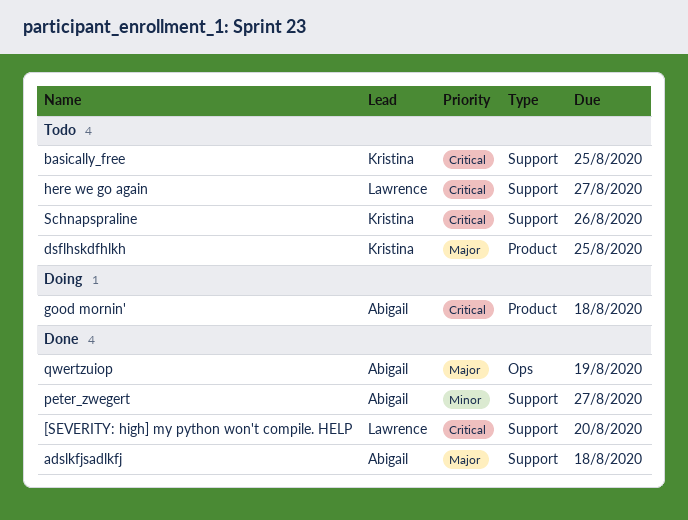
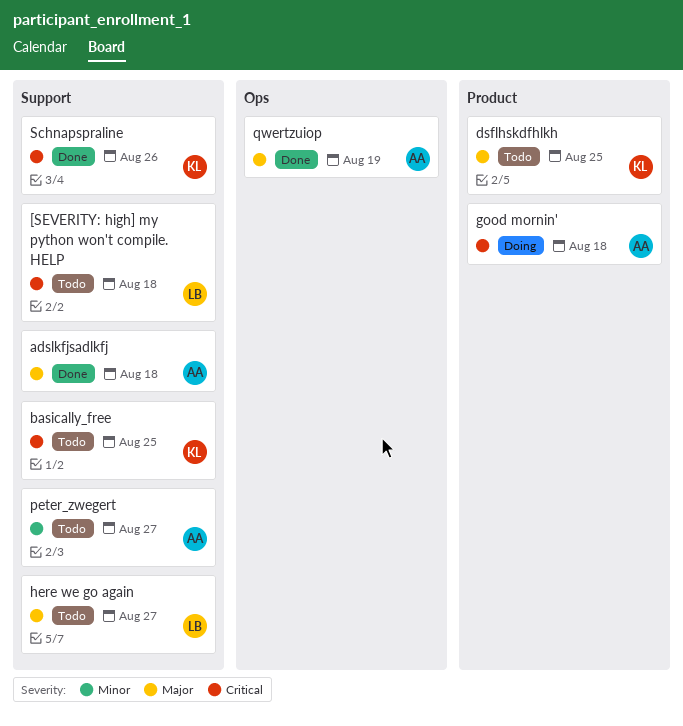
[SEVERITY: high] my python won't compile. HELP, status: Done -> Todo
[SEVERITY: high] my python won't compile. HELP, due: Aug 20 -> Aug 18
here we go again, priority: Critical -> Major
peter_zwegert, status: Done -> Todo
Schnapspraline, status: Todo -> Done

